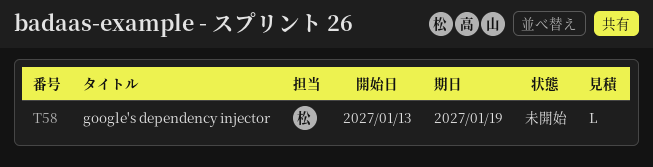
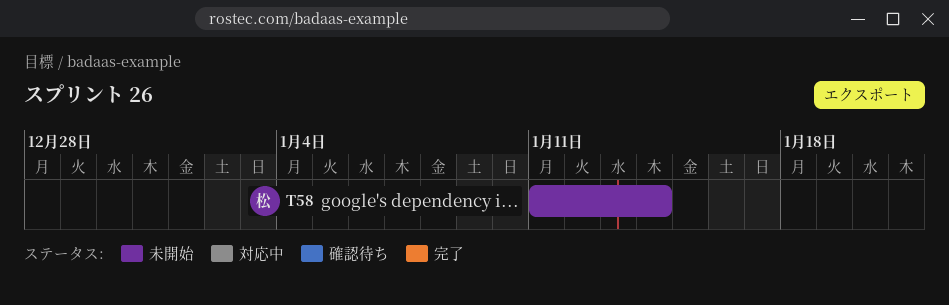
T58, start: Jan 13 -> Jan 11
T58, due: Jan 19 -> Jan 14

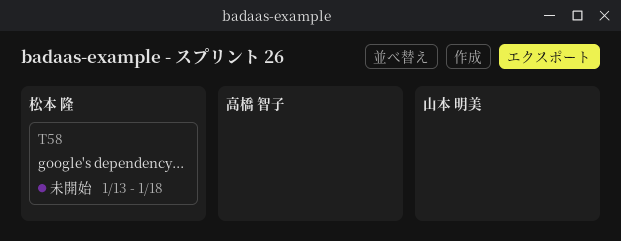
T58, start: Jan 11 -> Jan 13
T58, due: Jan 14 -> Jan 18

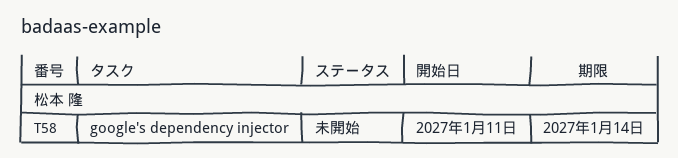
T58, start: Jan 13 -> Jan 11
T58, due: Jan 18 -> Jan 14

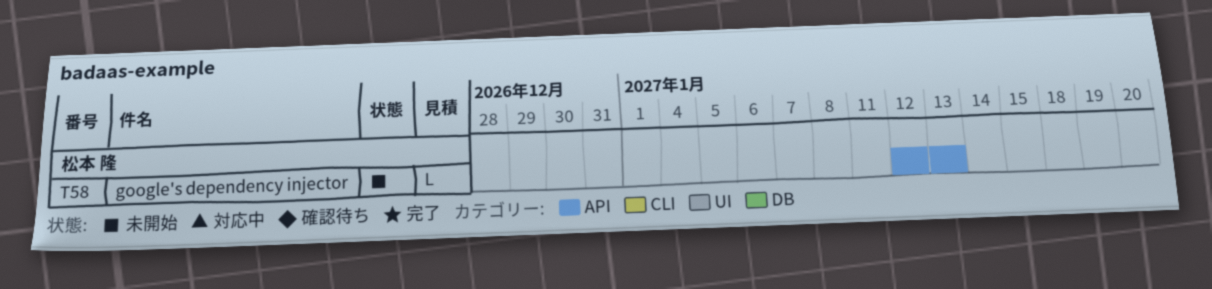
T58, start: Jan 11 -> Jan 12
T58, due: Jan 14 -> Jan 13

